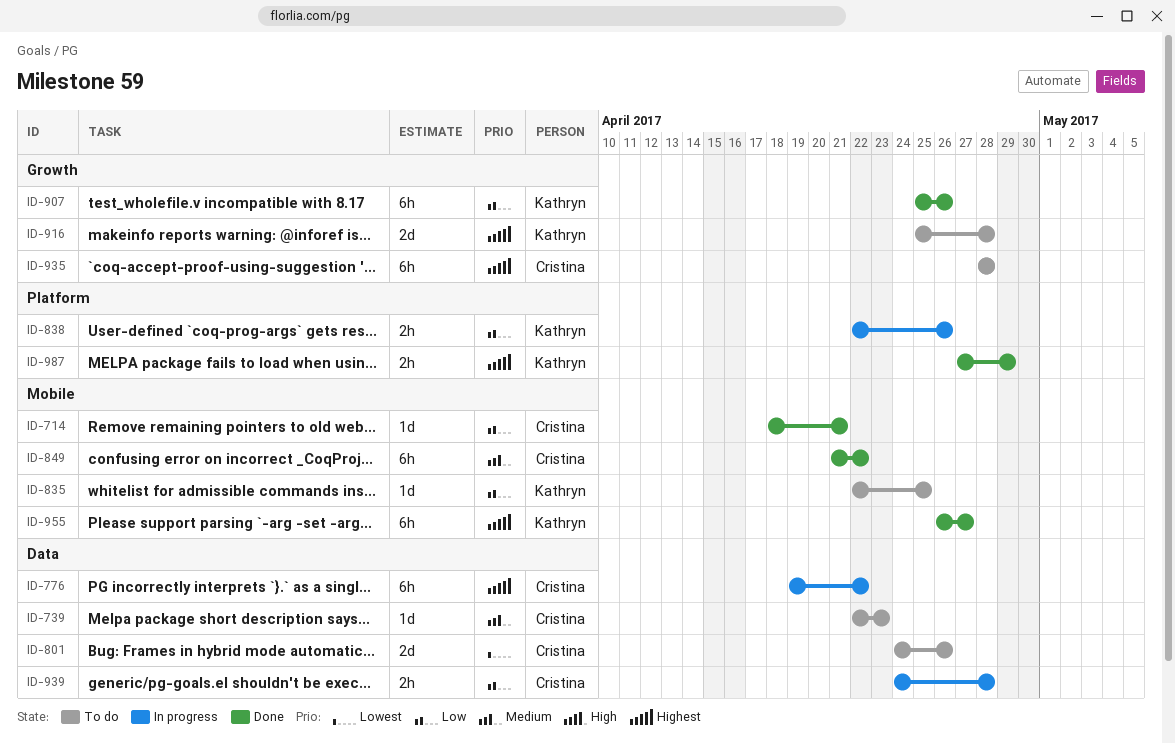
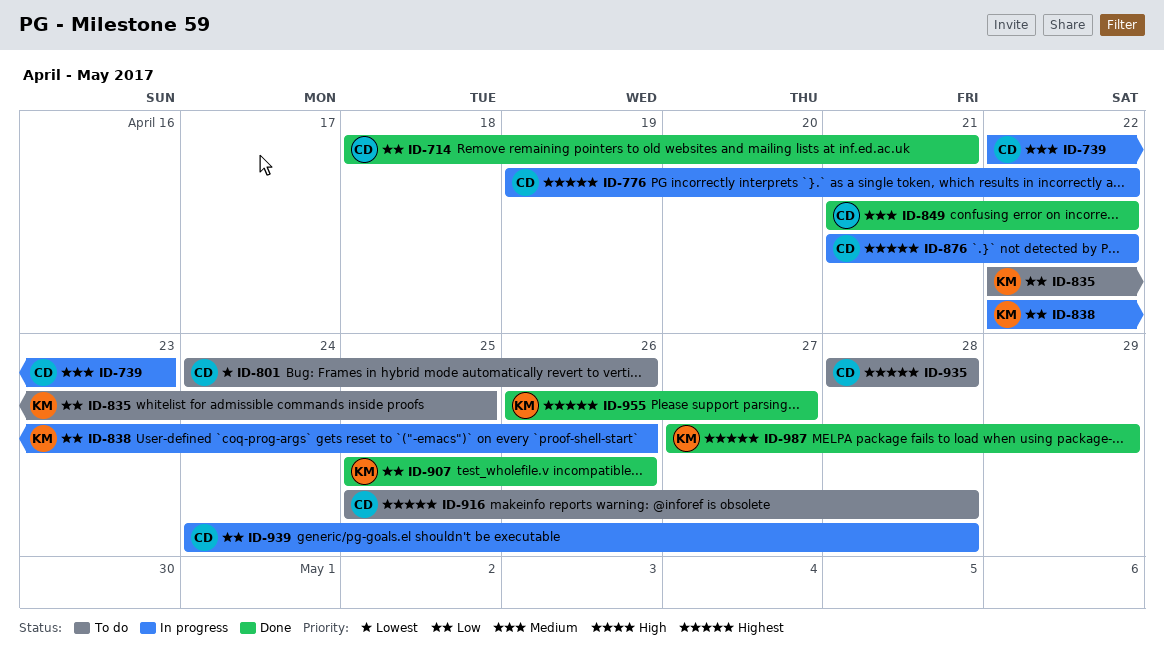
ID-739, status: To do -> In progress
ID-876: none -> present
ID-916, owner: Kathryn -> Cristina

